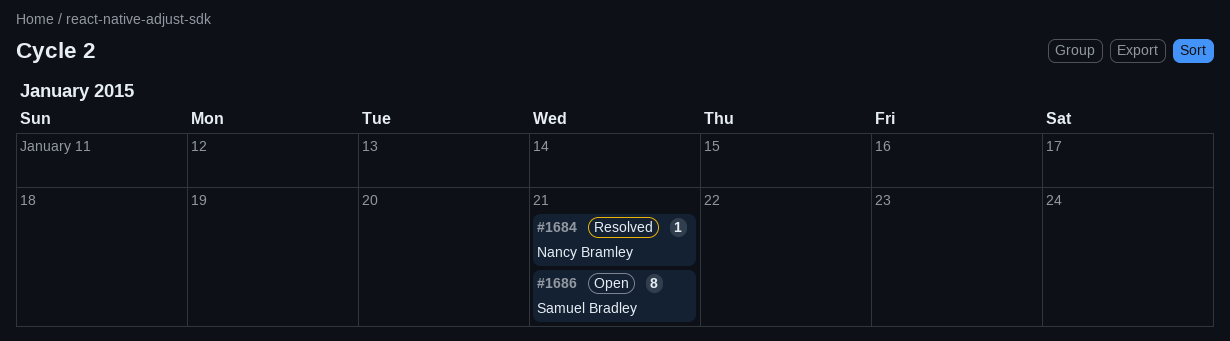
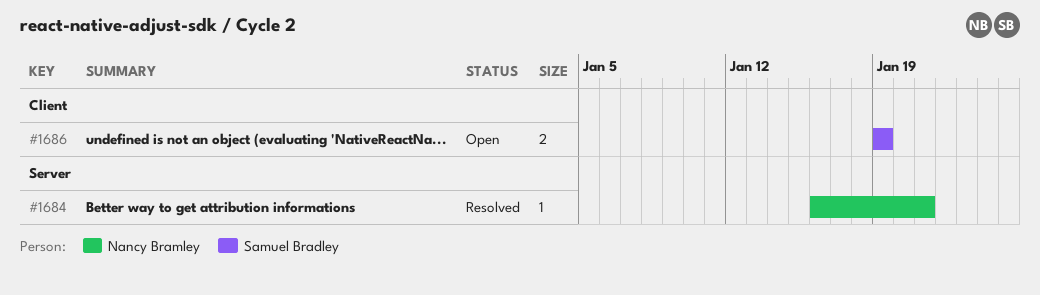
#1686, estimate: 8 -> 2
#1686, due: Jan 21 -> Jan 19

